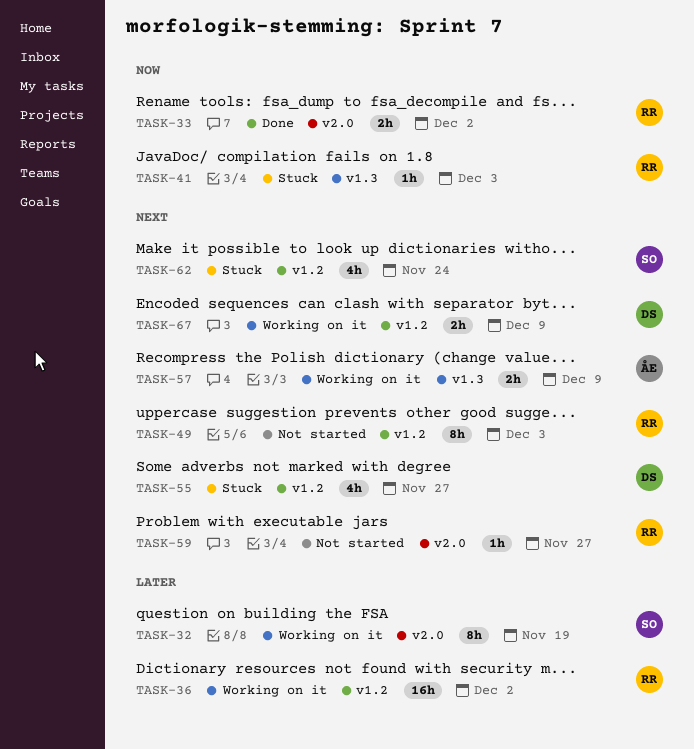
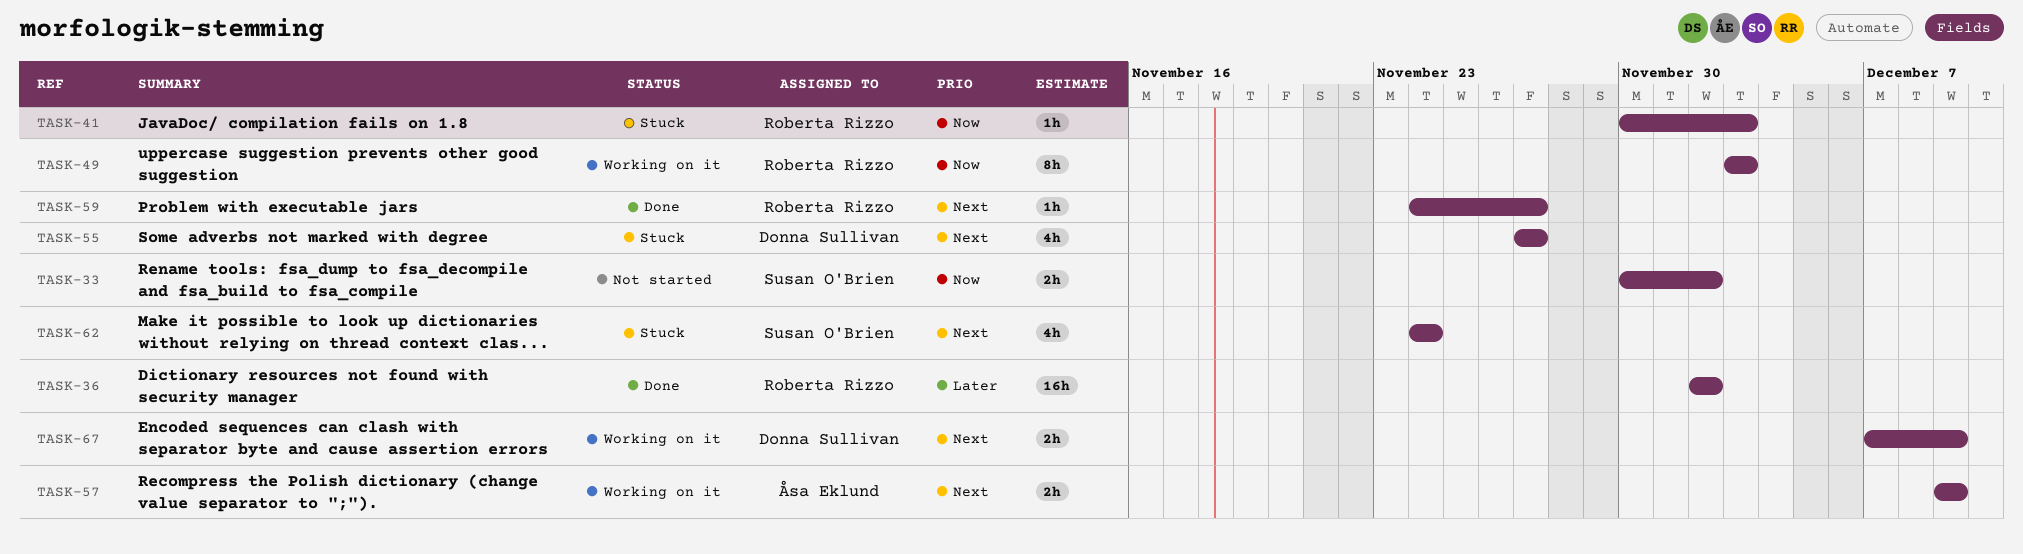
TASK-32: present -> none
TASK-33, status: Done -> Not started
TASK-33, owner: Roberta Rizzo -> Susan O'Brien
TASK-36, status: Working on it -> Done
TASK-49, status: Not started -> Working on it
TASK-49, priority: Next -> Now
TASK-59, status: Not started -> Done

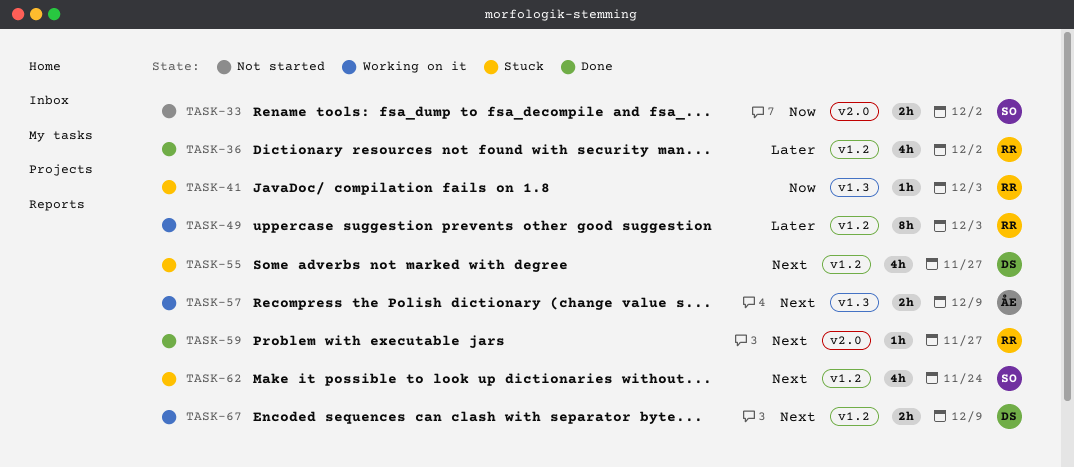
TASK-36, estimate: 16h -> 4h
TASK-49, priority: Now -> Later

